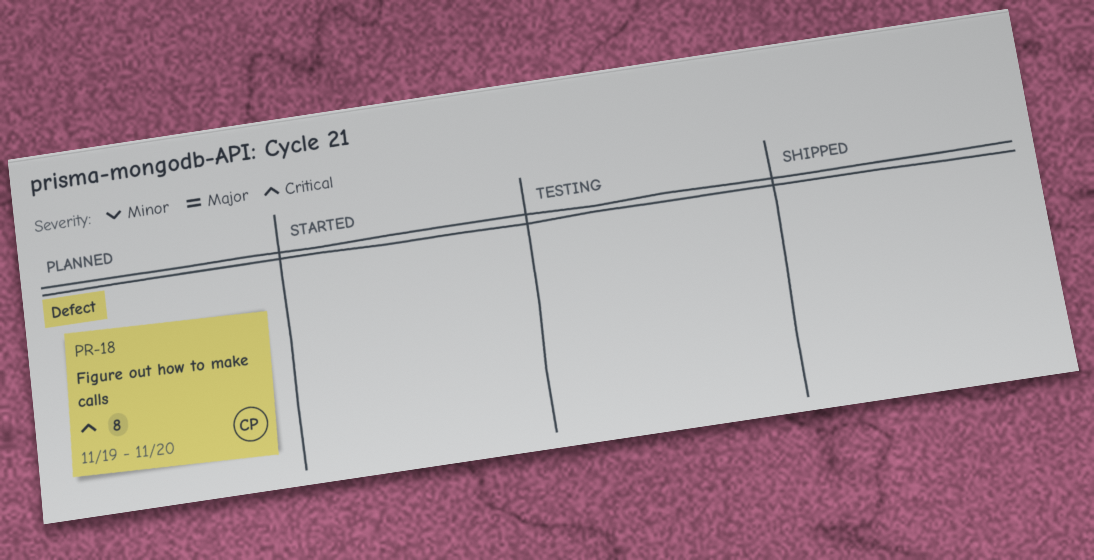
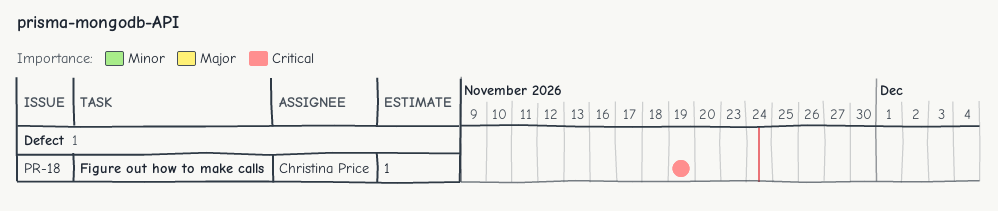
PR-18, estimate: 8 -> 1
PR-18, due: Nov 20 -> Nov 19

